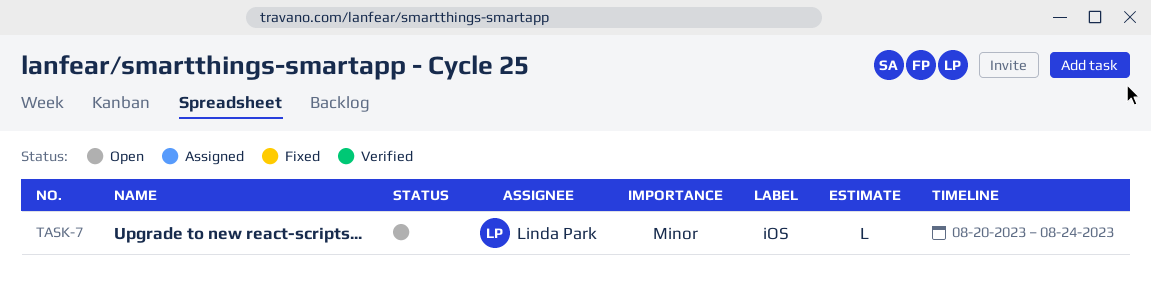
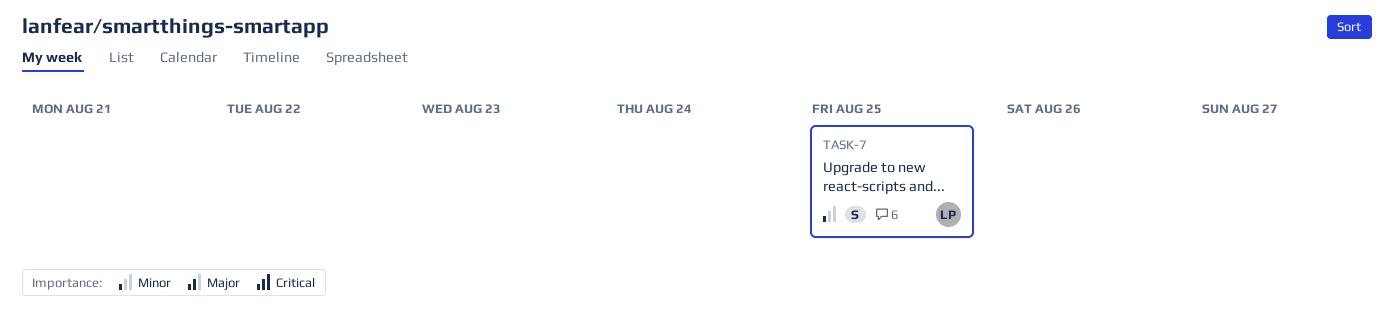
TASK-7, estimate: L -> S
TASK-7, due: Aug 24 -> Aug 25

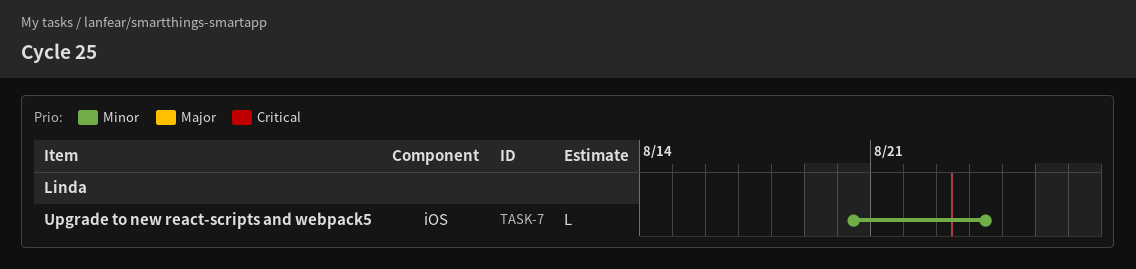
TASK-7, estimate: S -> L
TASK-7, due: Aug 25 -> Aug 24

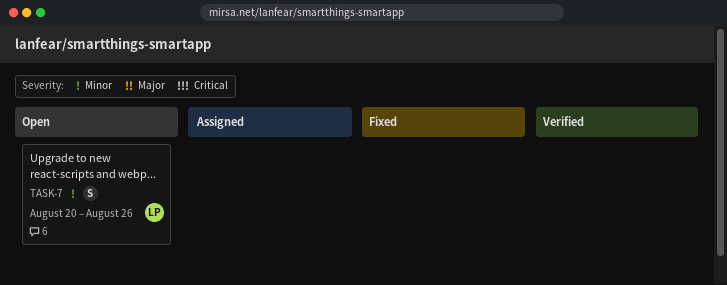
TASK-7, estimate: L -> S
TASK-7, due: Aug 24 -> Aug 26

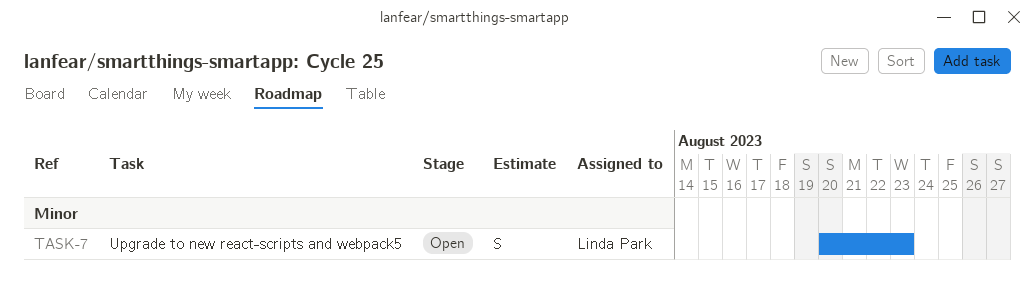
TASK-7, due: Aug 26 -> Aug 23

